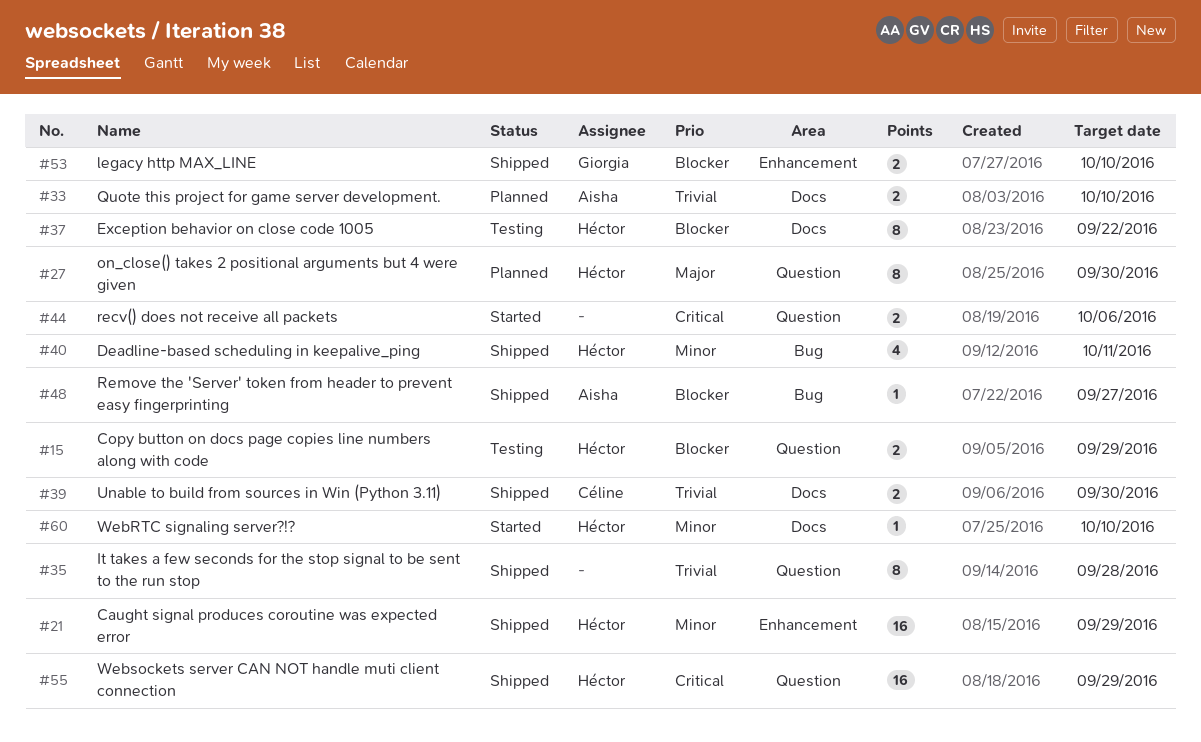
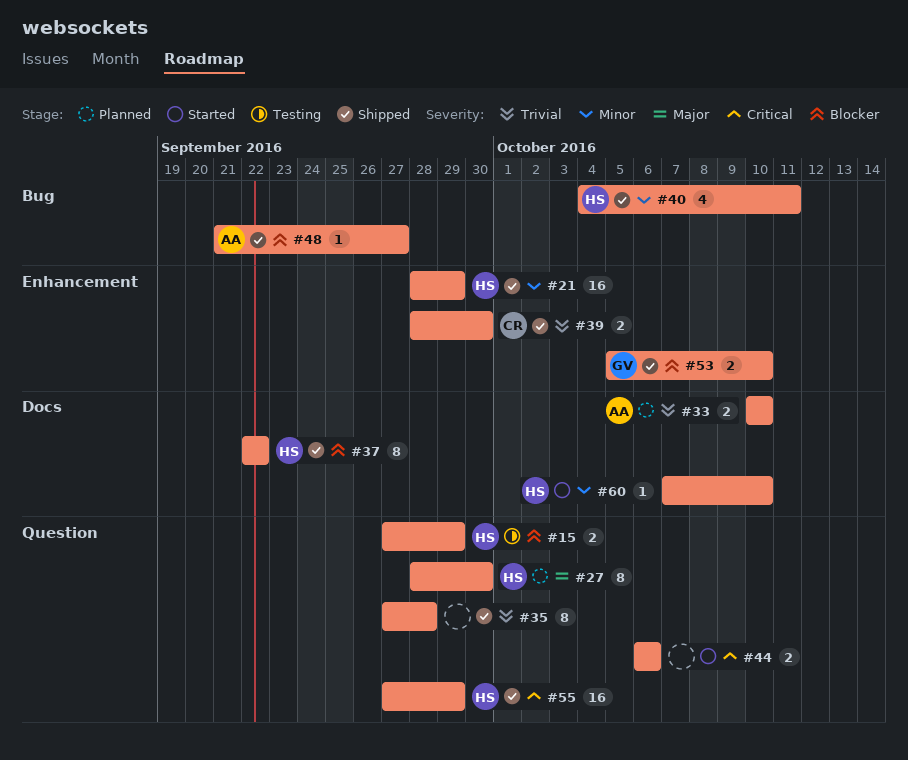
#37, status: Testing -> Shipped
#39, label: Docs -> Enhancement

